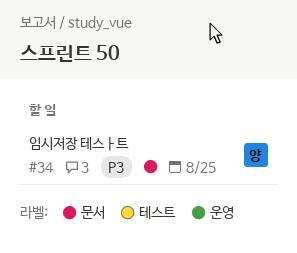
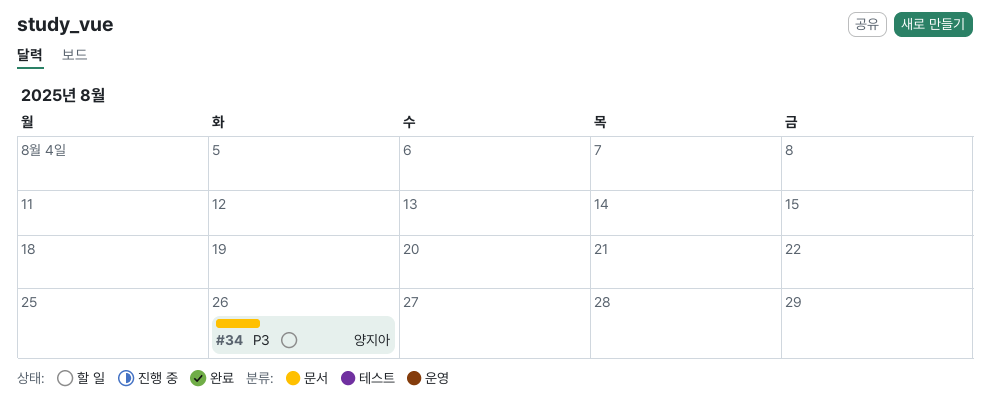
#34, due: Aug 25 -> Aug 26

